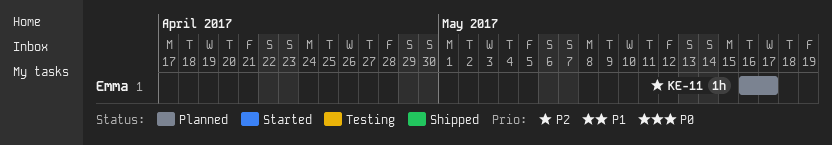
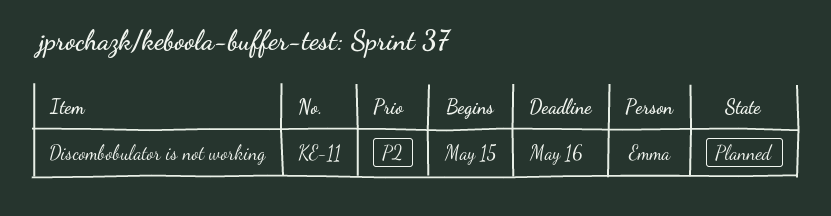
KE-11, start: May 16 -> May 15
KE-11, due: May 17 -> May 16

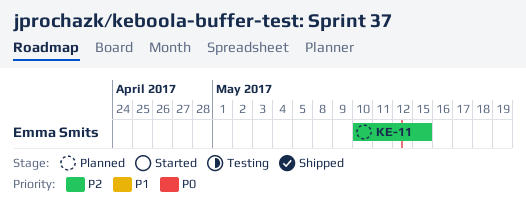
KE-11, start: May 15 -> May 10
KE-11, due: May 16 -> May 15

